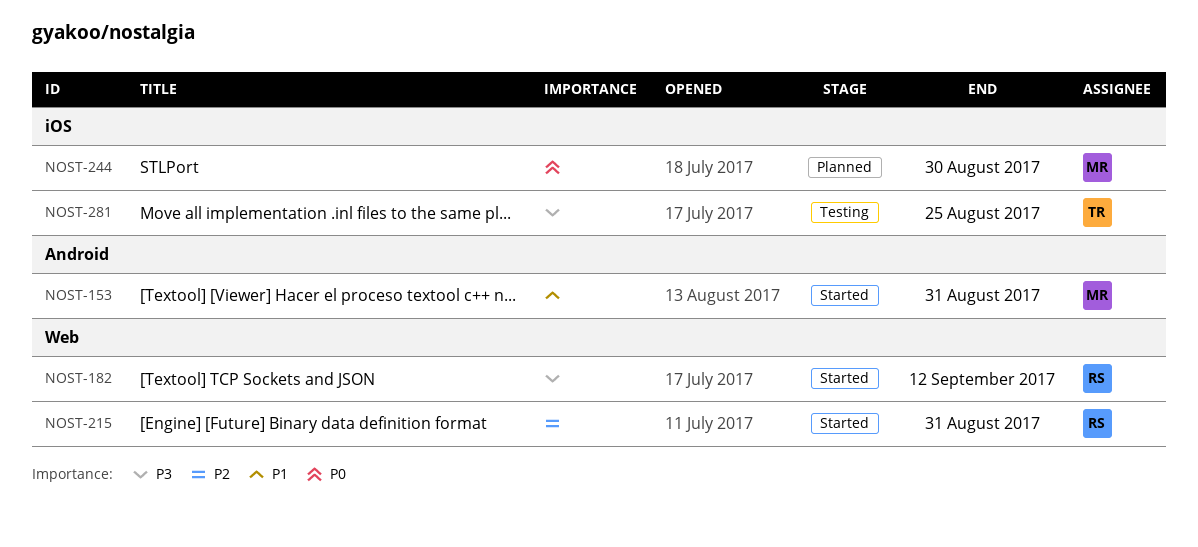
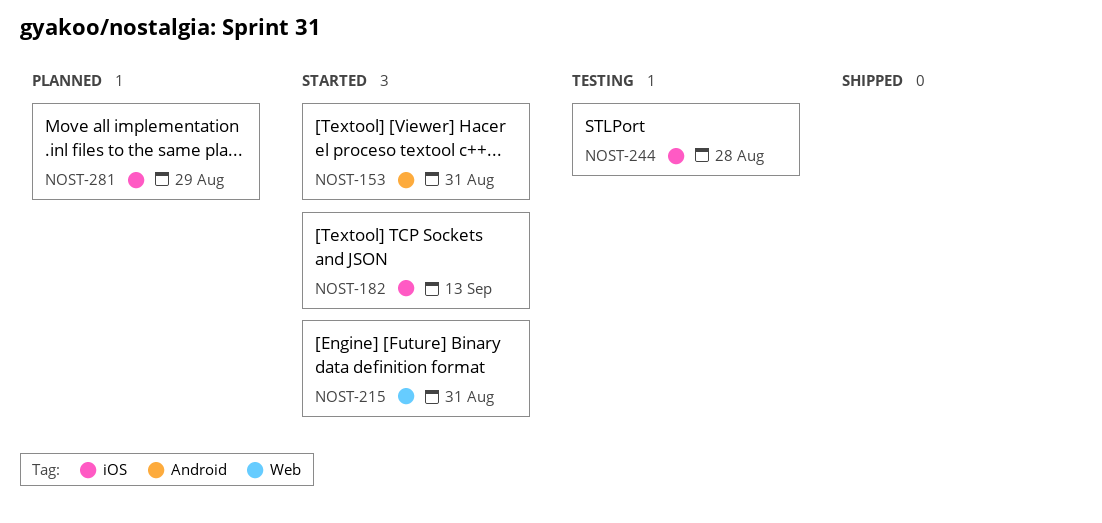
NOST-182, label: Web -> iOS
NOST-182, due: Sep 12 -> Sep 13
NOST-244, status: Planned -> Testing
NOST-244, due: Aug 30 -> Aug 28
NOST-281, status: Testing -> Planned
NOST-281, due: Aug 25 -> Aug 29

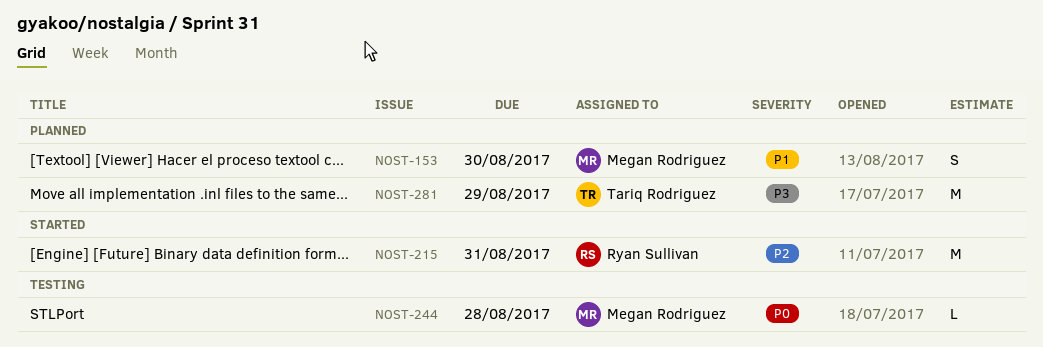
NOST-153, status: Started -> Planned
NOST-153, due: Aug 31 -> Aug 30
NOST-182: present -> none

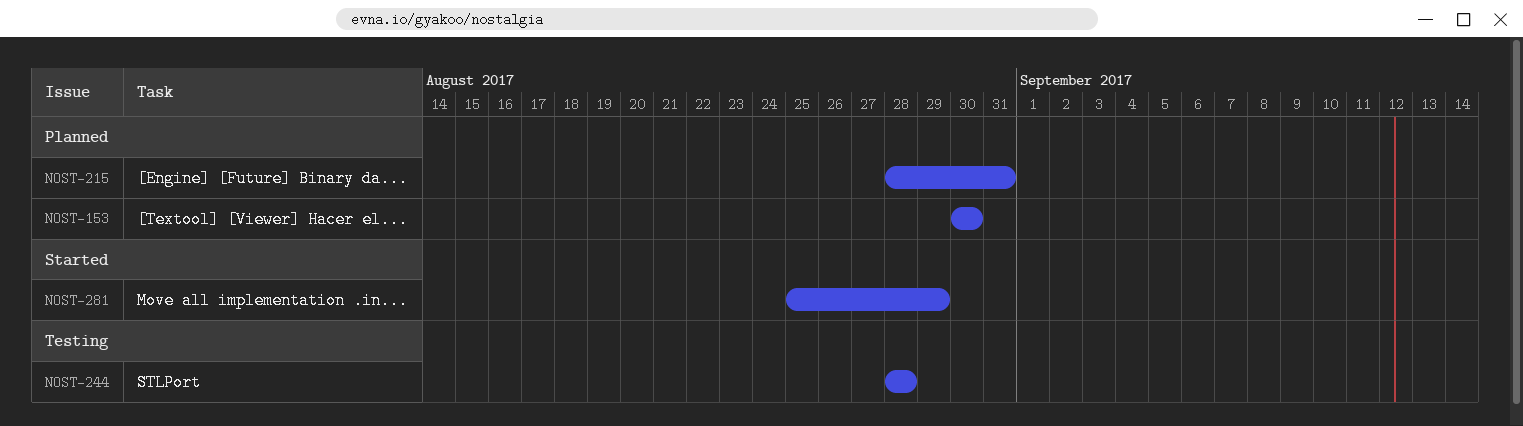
NOST-215, status: Started -> Planned
NOST-281, status: Planned -> Started

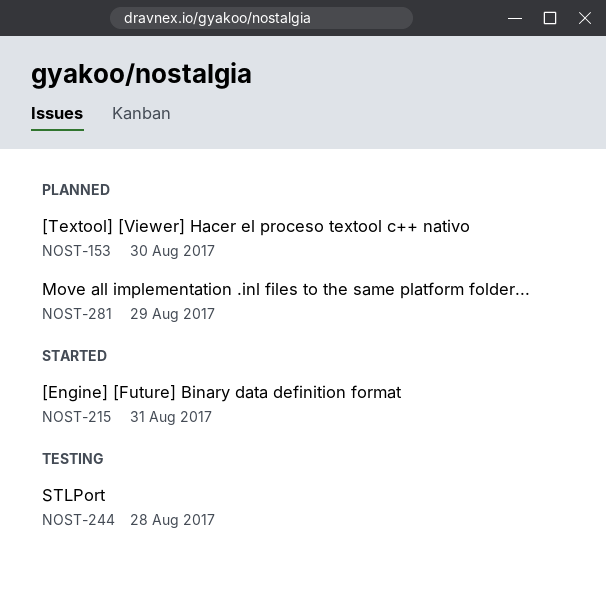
NOST-215, status: Planned -> Started
NOST-281, status: Started -> Planned

